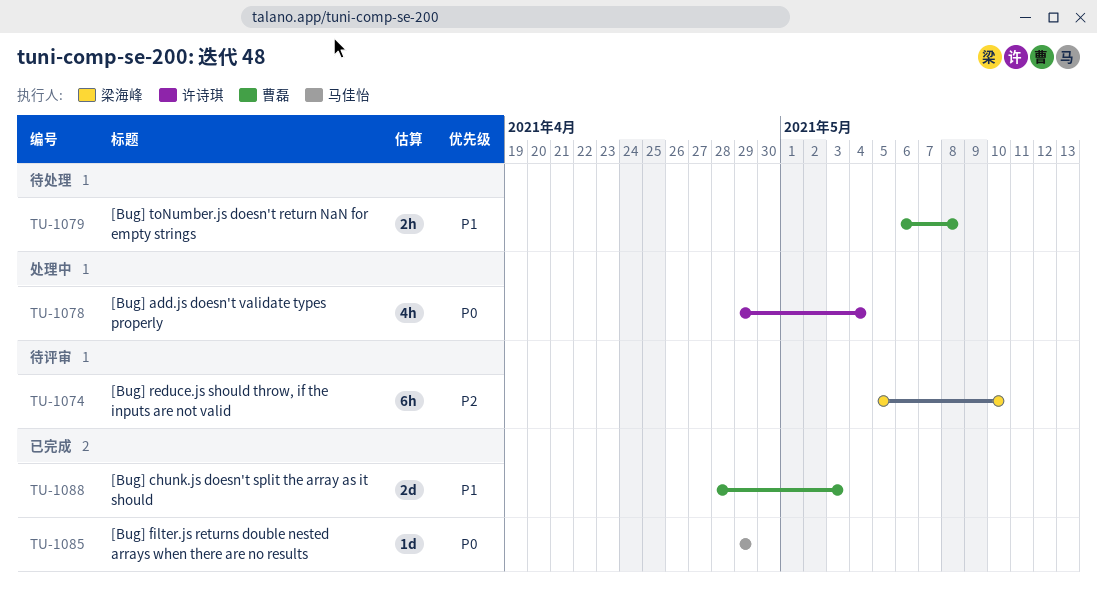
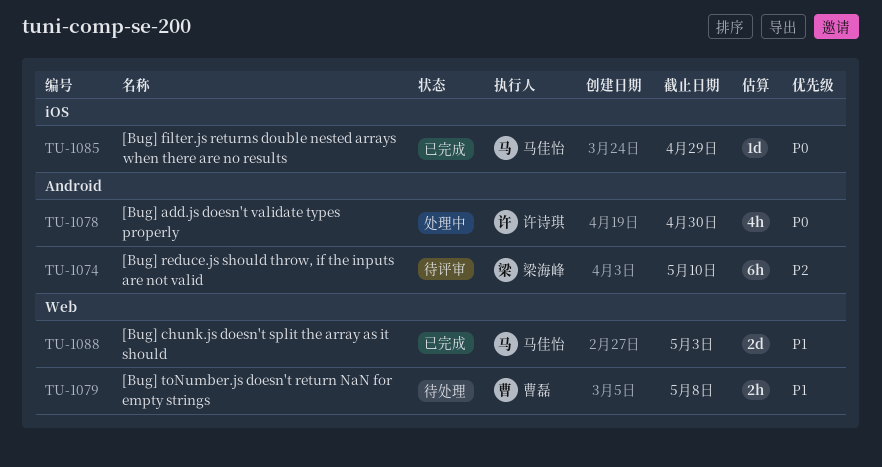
TU-1078, due: May 4 -> Apr 30
TU-1088, owner: 曹磊 -> 马佳怡

